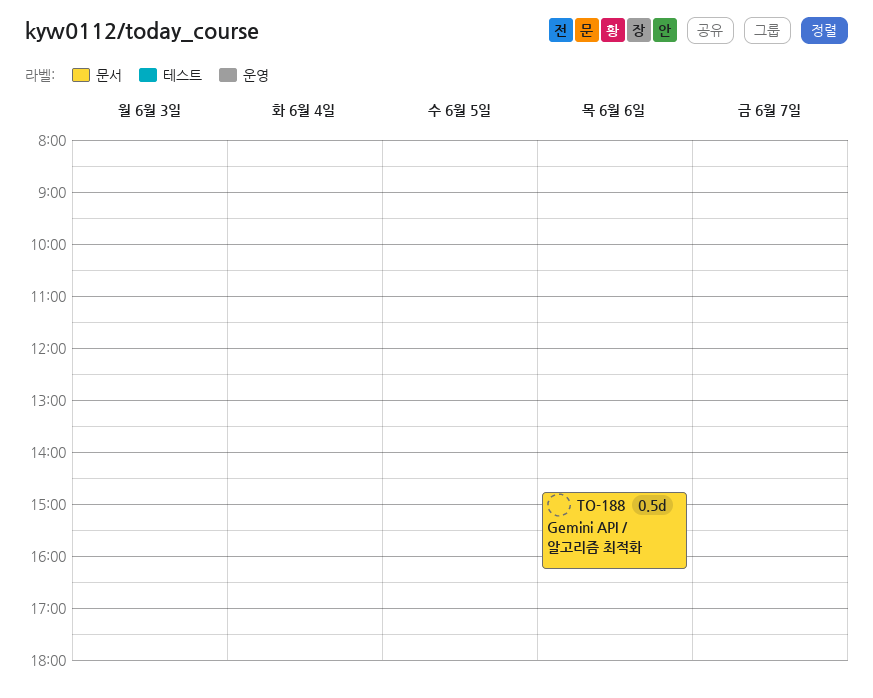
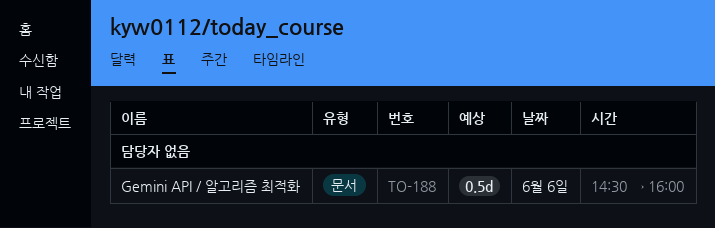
TO-188, begins: 14:45 -> 14:30
TO-188, ends: 16:15 -> 16:00

